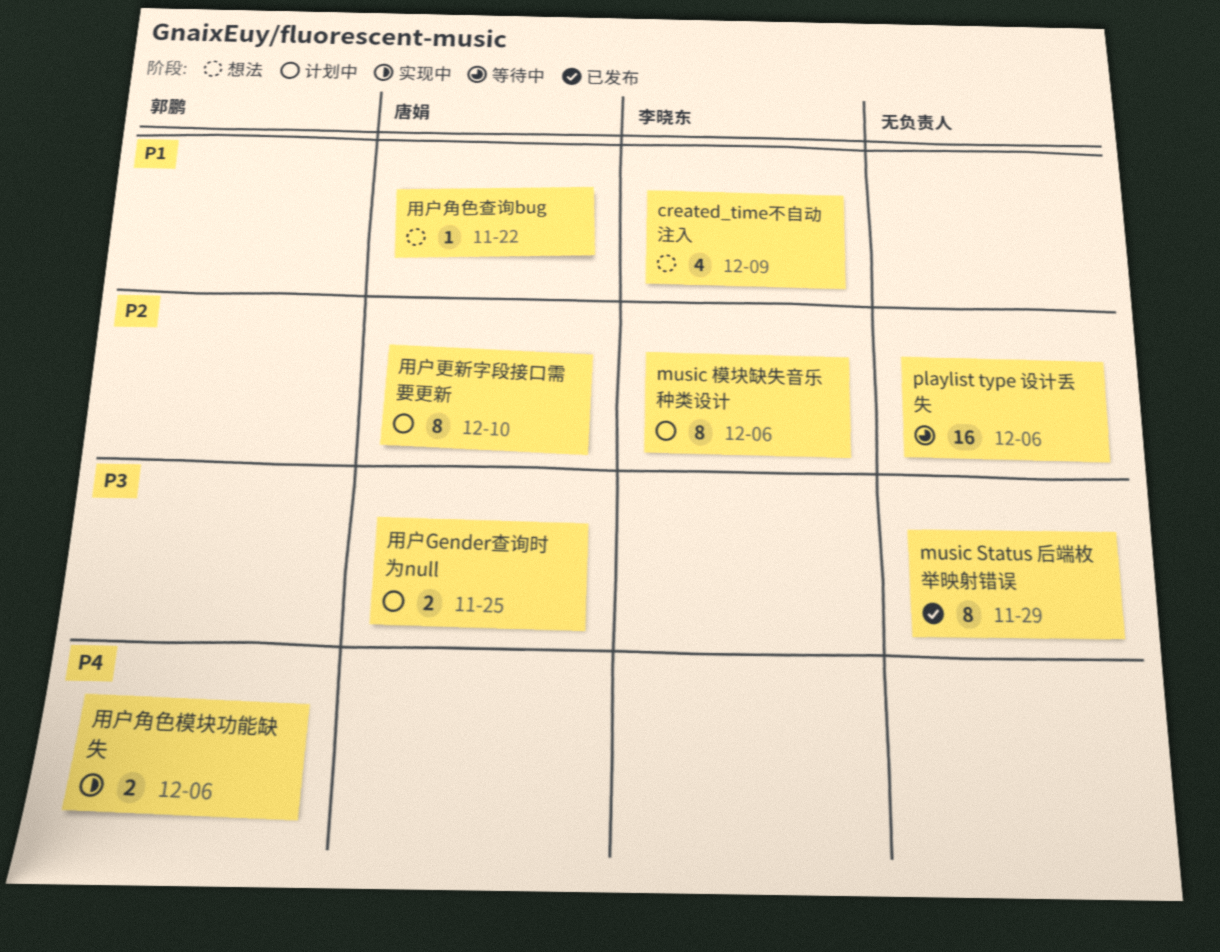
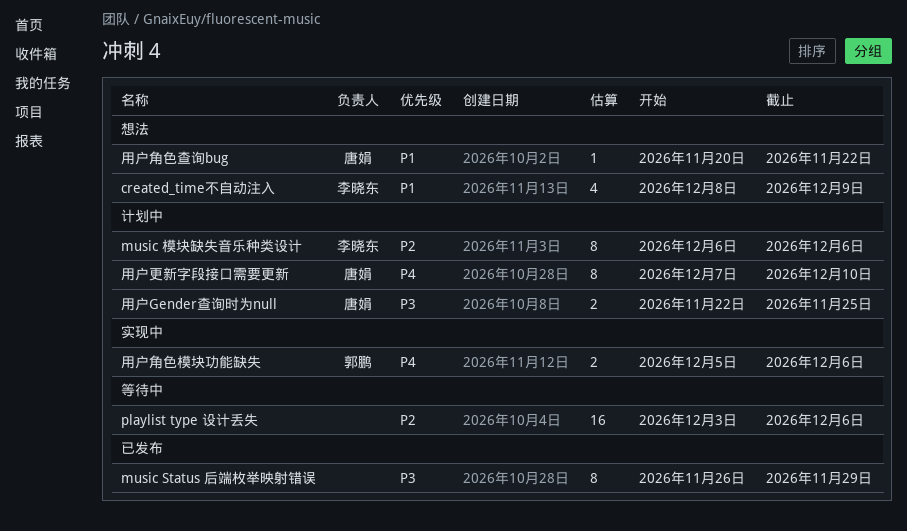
用户更新字段接口需要更新, priority: P2 -> P4

